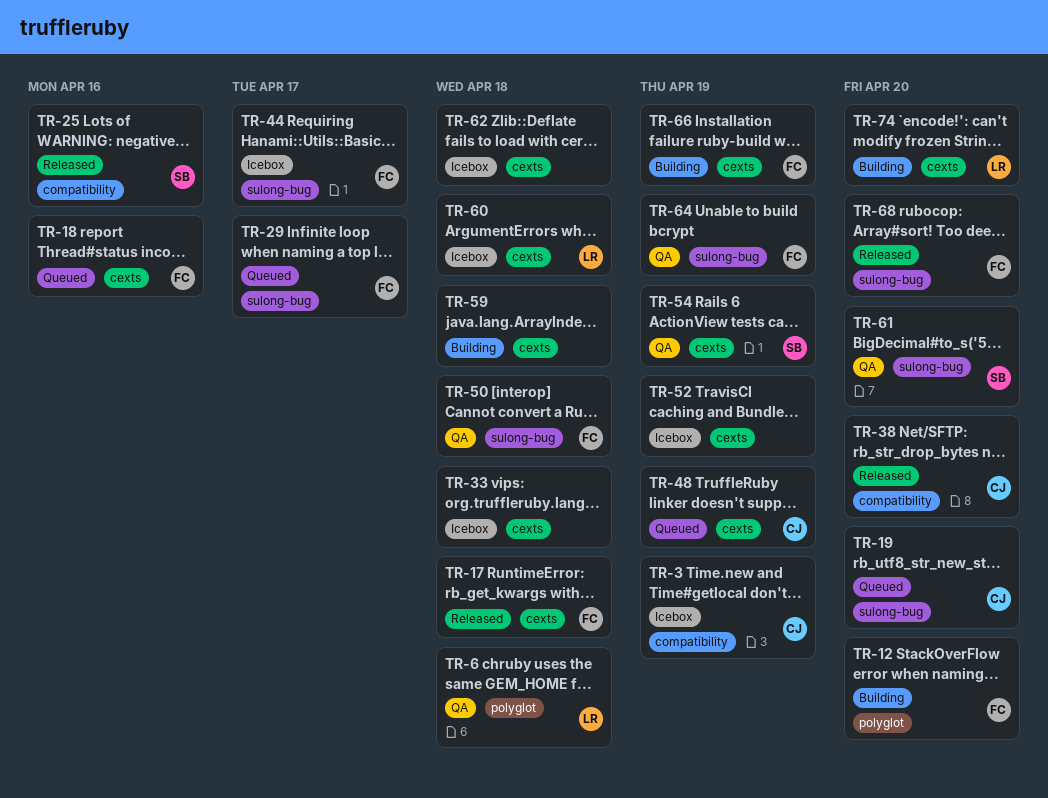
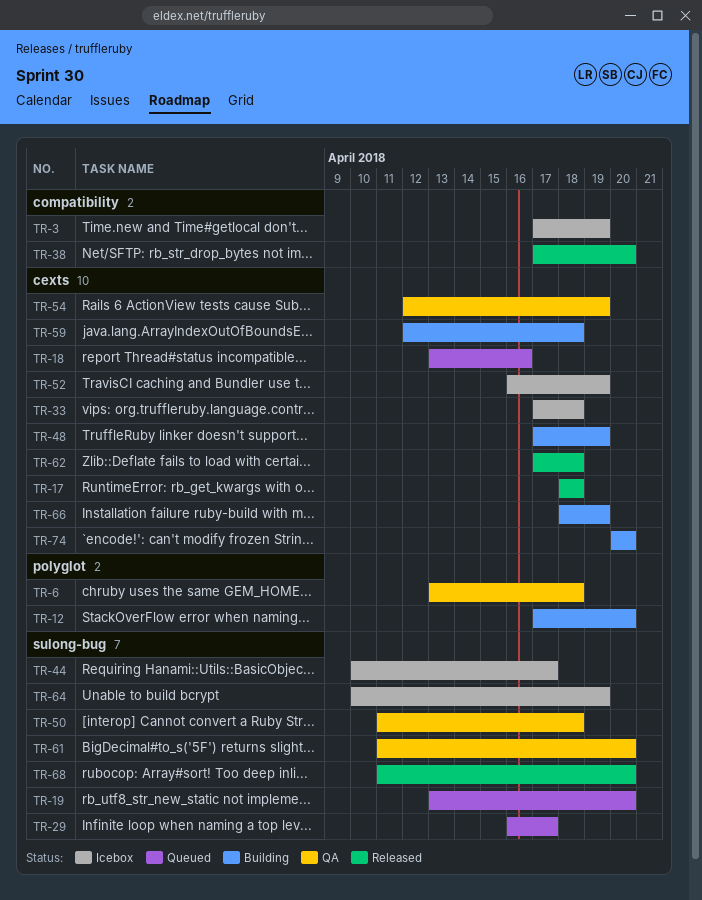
TR-25: present -> none
TR-48, status: Queued -> Building
TR-60: present -> none
TR-62, status: Icebox -> Released
TR-64, status: QA -> Icebox

